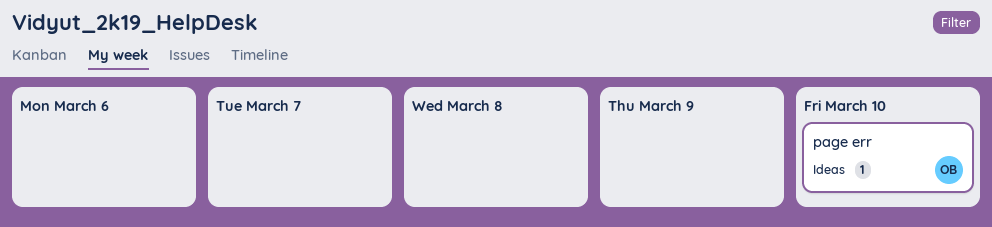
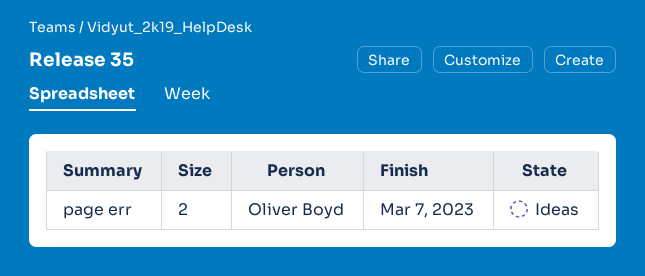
page err, estimate: 1 -> 2
page err, due: Mar 10 -> Mar 7

